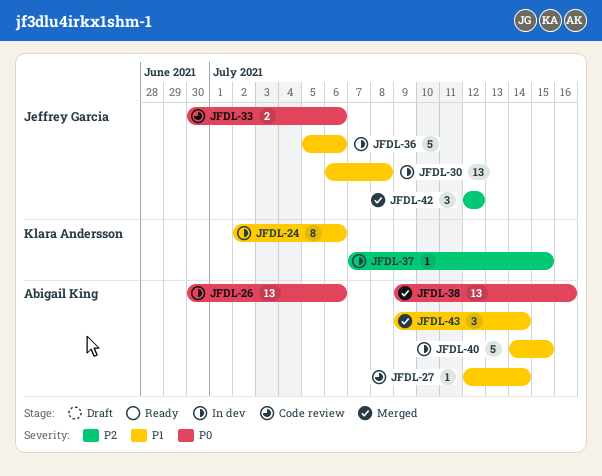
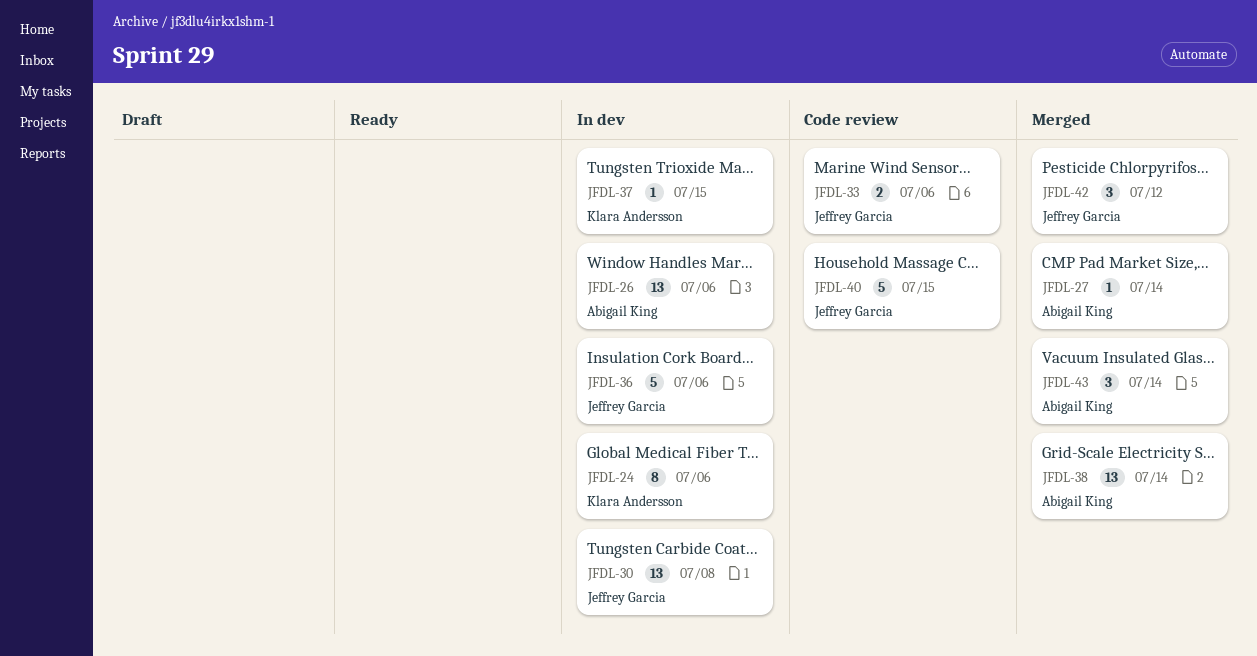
JFDL-27, status: Code review -> Merged
JFDL-38, due: Jul 16 -> Jul 14
JFDL-40, status: In dev -> Code review
JFDL-40, owner: Abigail King -> Jeffrey Garcia

